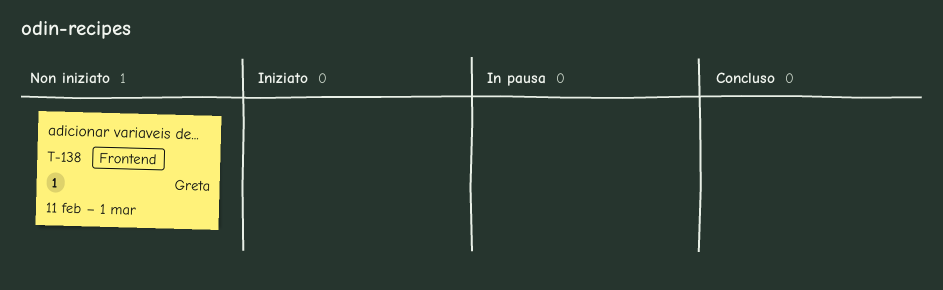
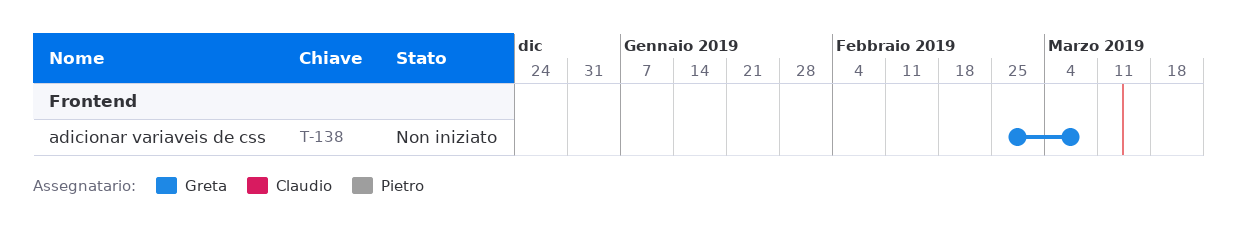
T-138, start: Feb 11 -> Feb 25
T-138, due: Mar 1 -> Mar 8

